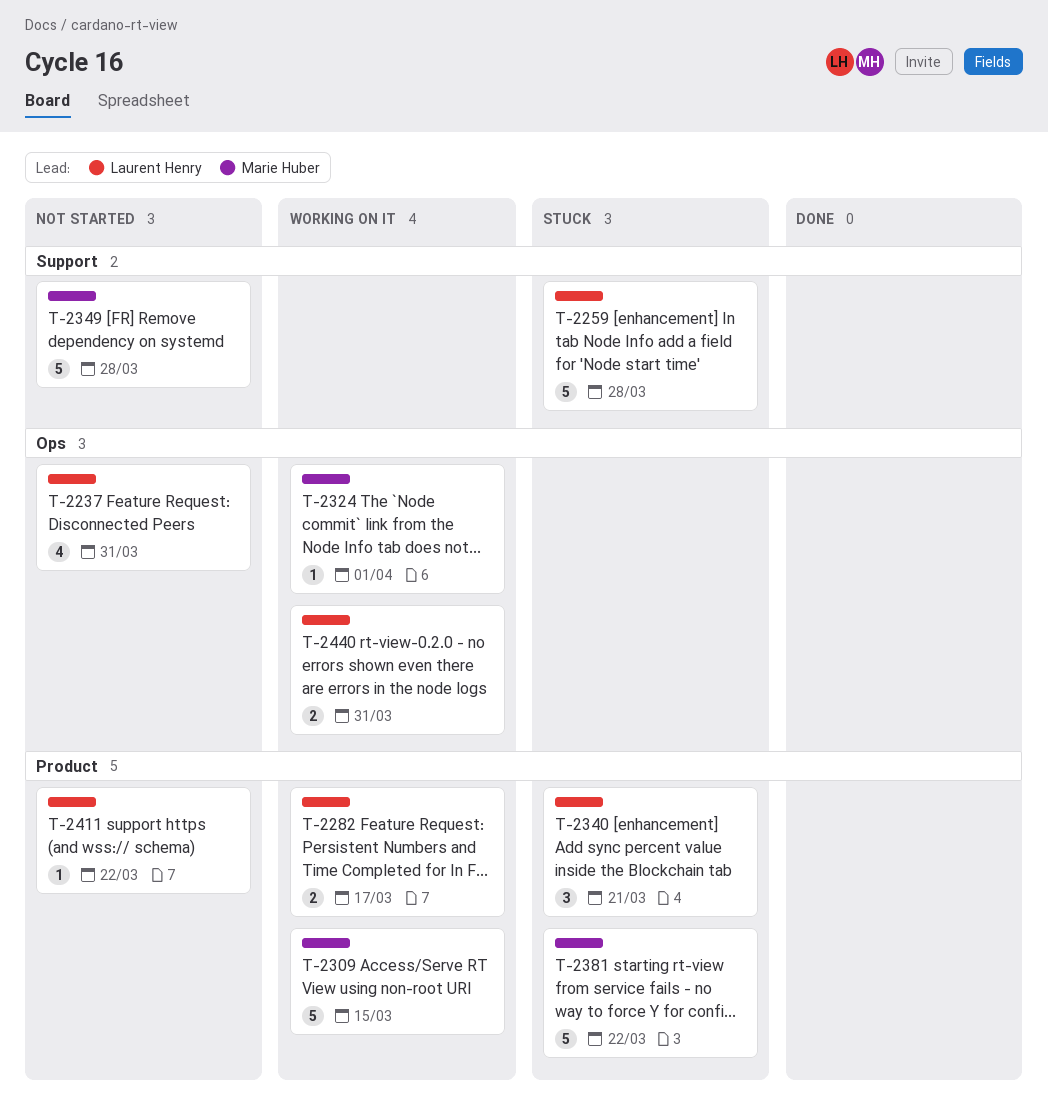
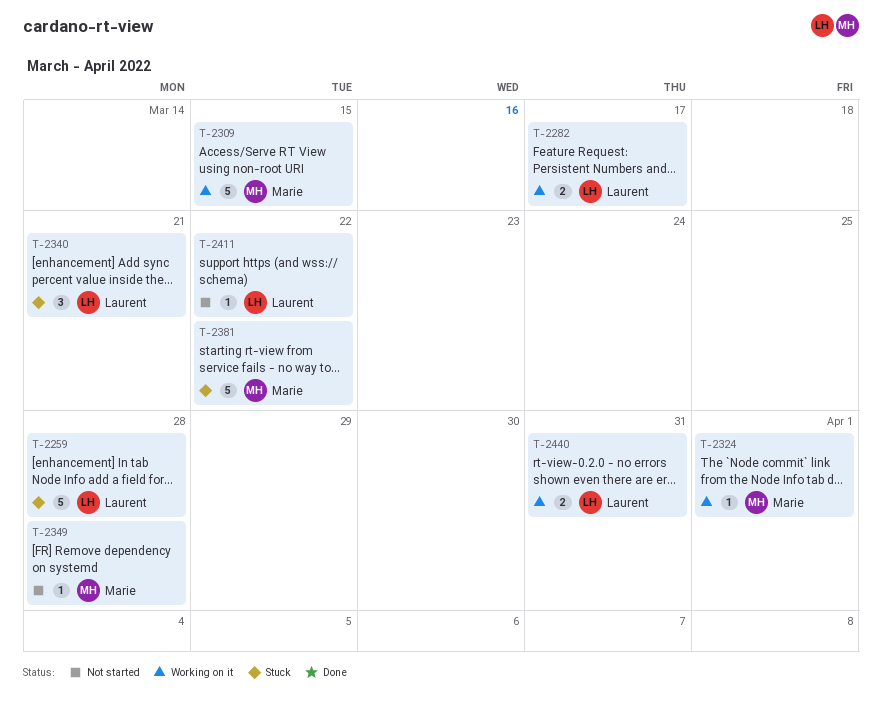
T-2237: present -> none
T-2349, estimate: 5 -> 1

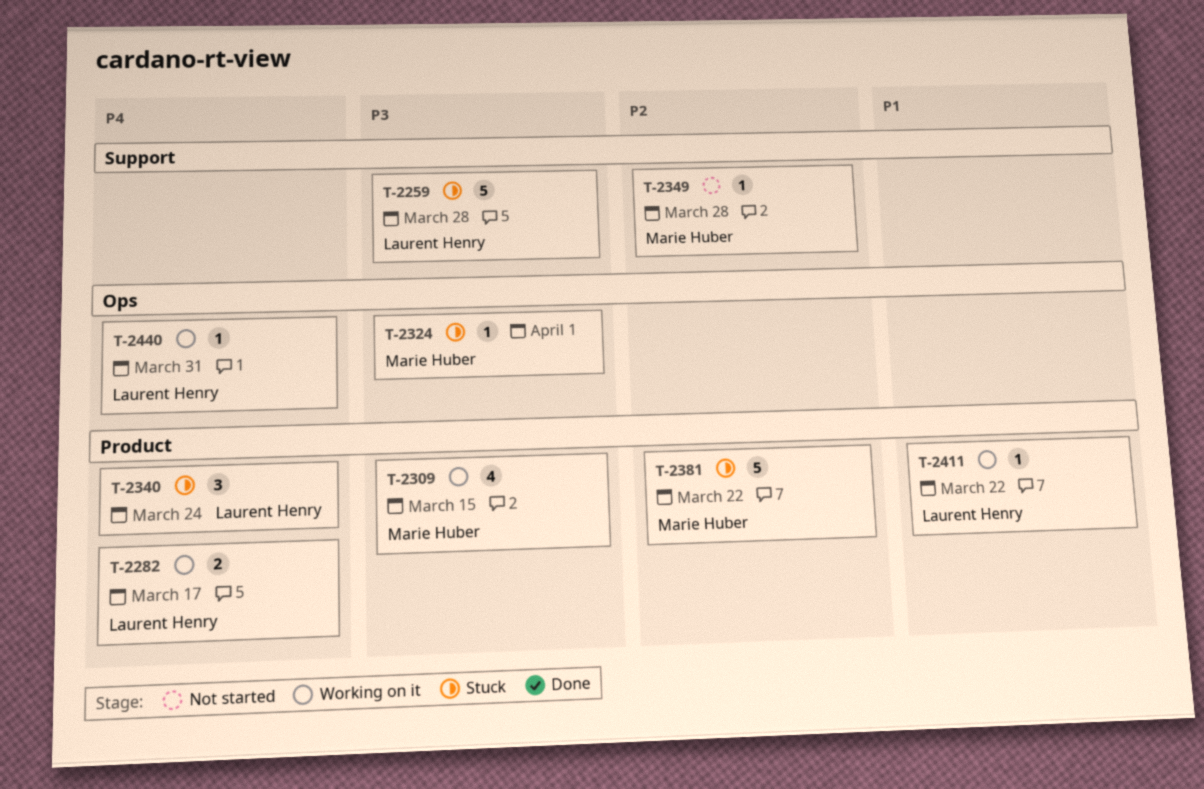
T-2309, estimate: 5 -> 4
T-2324, status: Working on it -> Stuck
T-2340, due: Mar 21 -> Mar 24
T-2411, status: Not started -> Working on it
T-2440, estimate: 2 -> 1

